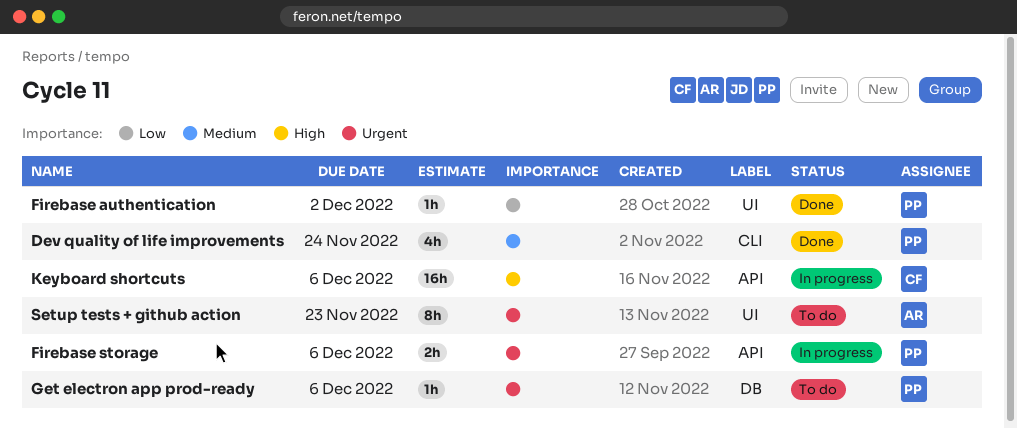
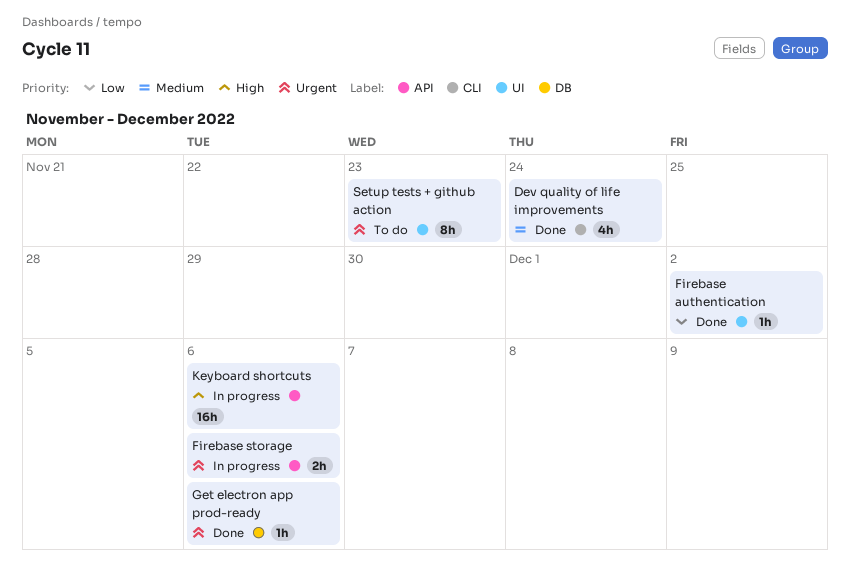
Get electron app prod-ready, status: To do -> Done

